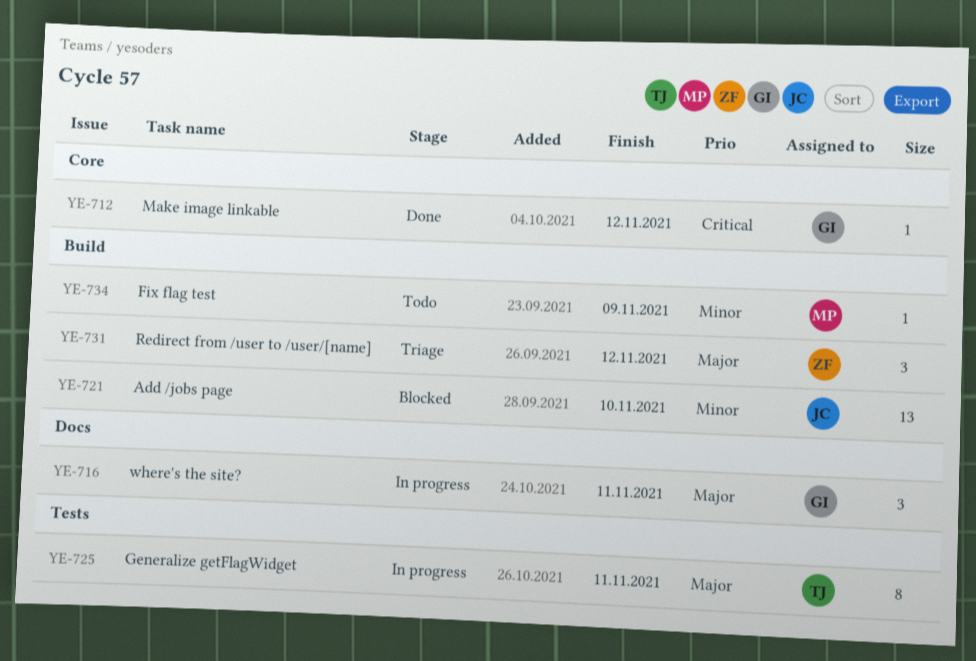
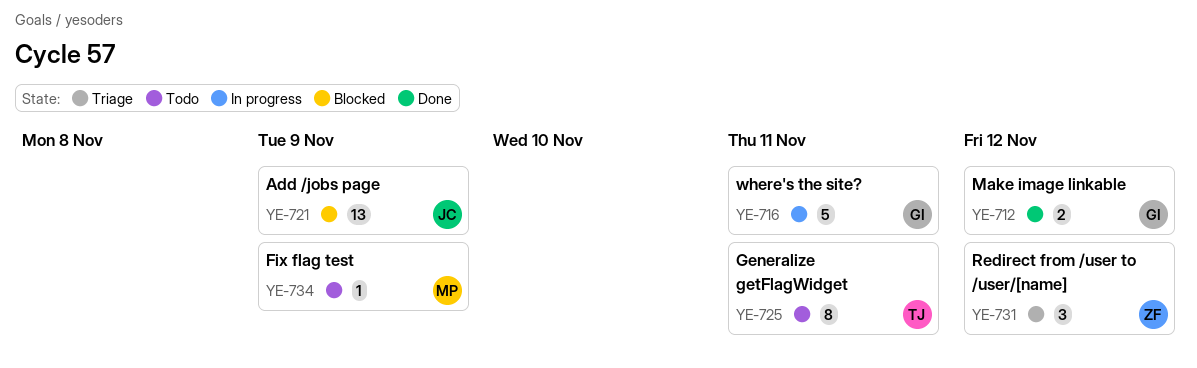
YE-712, estimate: 1 -> 2
YE-716, estimate: 3 -> 5
YE-721, due: Nov 10 -> Nov 9
YE-725, status: In progress -> Todo

